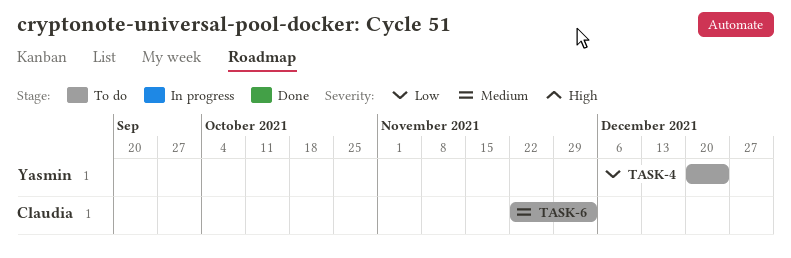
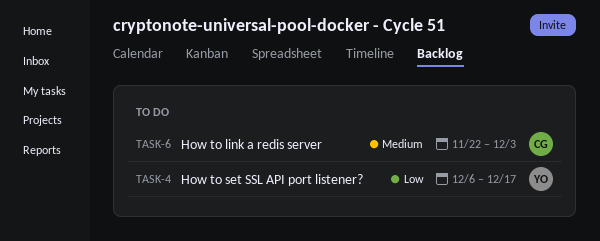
TASK-4, start: Dec 20 -> Dec 6
TASK-4, due: Dec 24 -> Dec 17

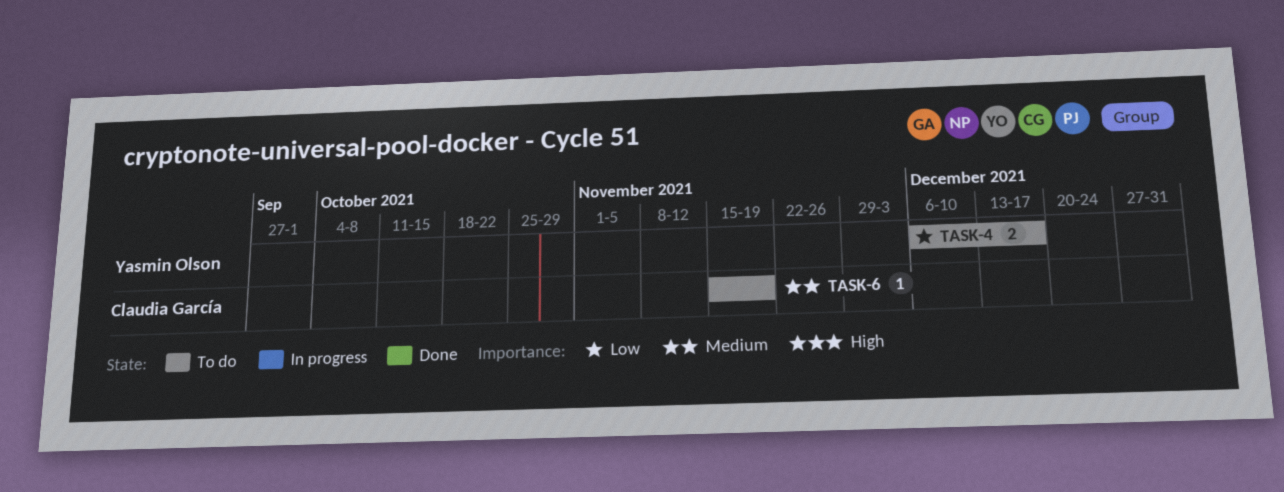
TASK-6, start: Nov 22 -> Nov 15
TASK-6, due: Dec 3 -> Nov 19

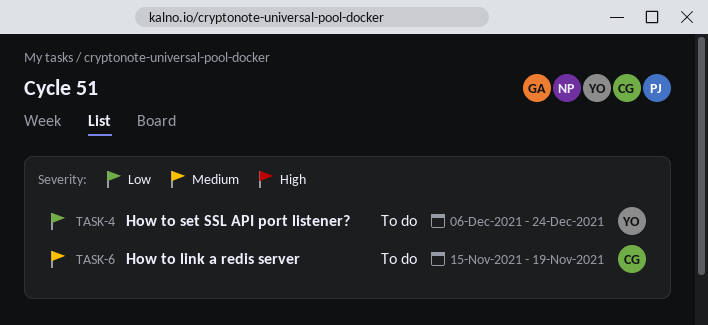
TASK-4, due: Dec 17 -> Dec 24

